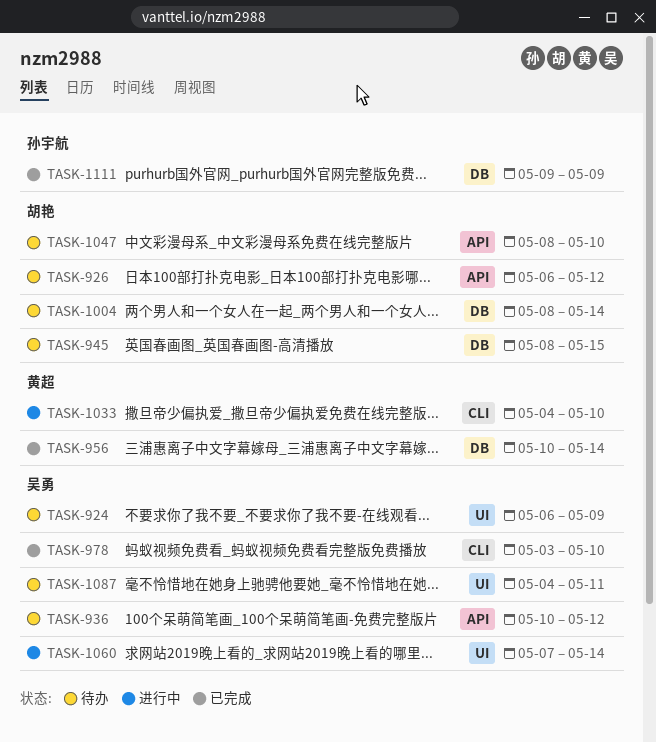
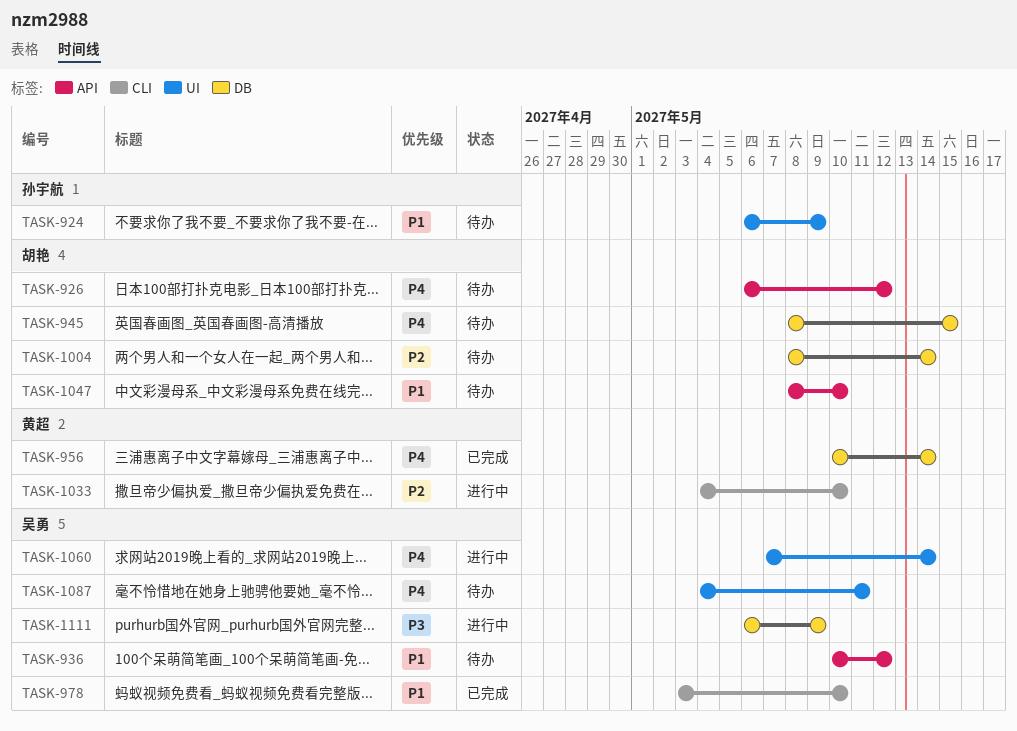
TASK-924, owner: 吴勇 -> 孙宇航
TASK-1111, status: 已完成 -> 进行中
TASK-1111, owner: 孙宇航 -> 吴勇
TASK-1111, start: May 9 -> May 6

